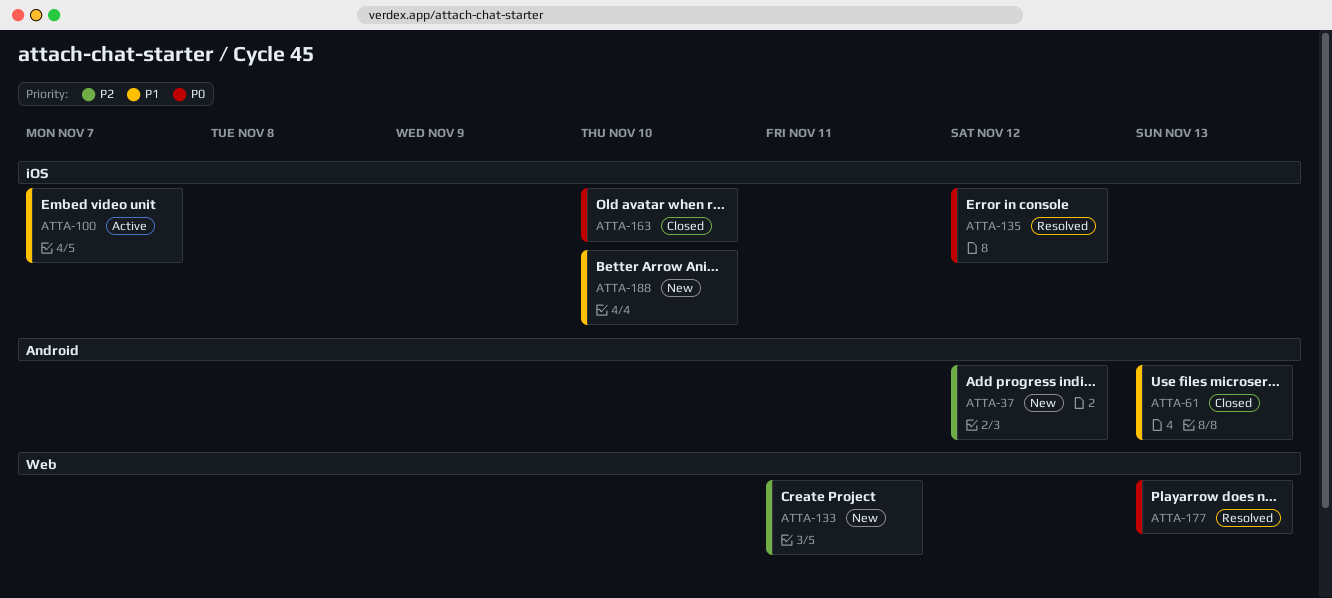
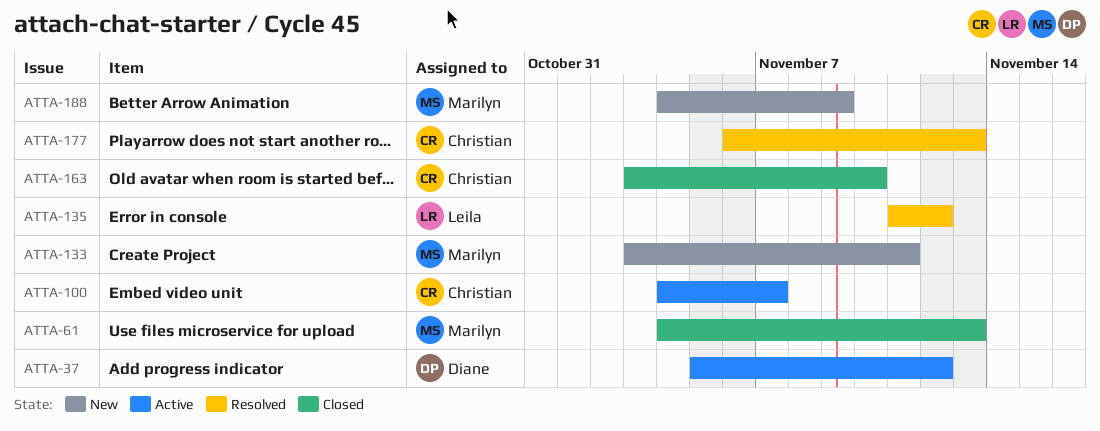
ATTA-37, status: New -> Active
ATTA-188, due: Nov 10 -> Nov 9

